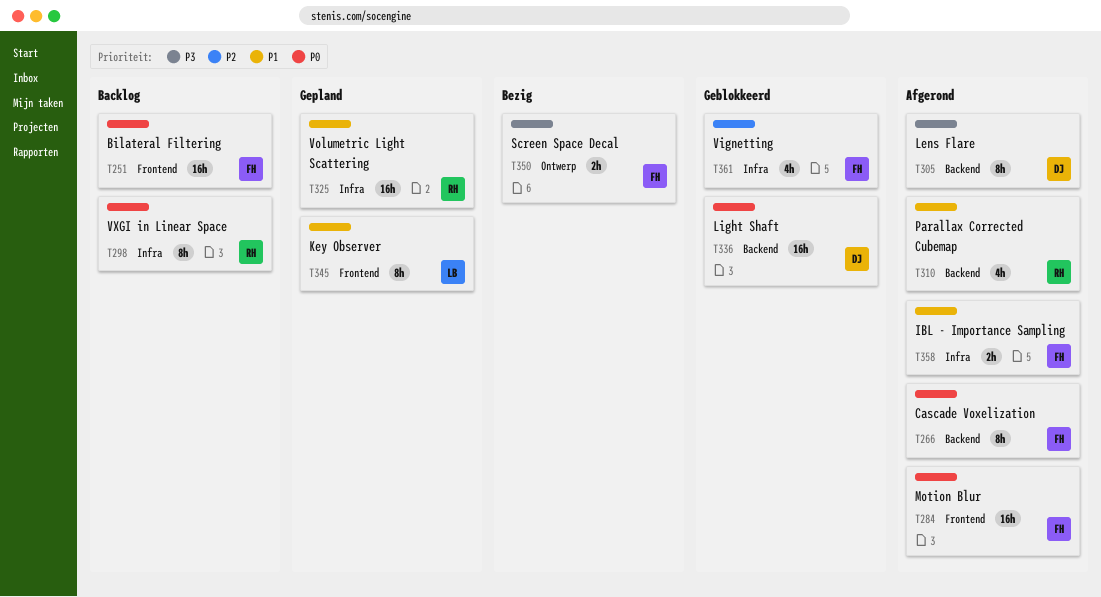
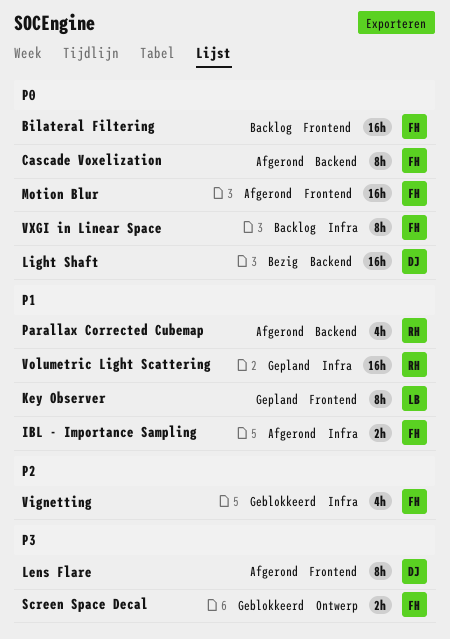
Lens Flare, label: Backend -> Frontend
Light Shaft, status: Geblokkeerd -> Bezig
Screen Space Decal, status: Bezig -> Geblokkeerd
VXGI in Linear Space, owner: RH -> FH

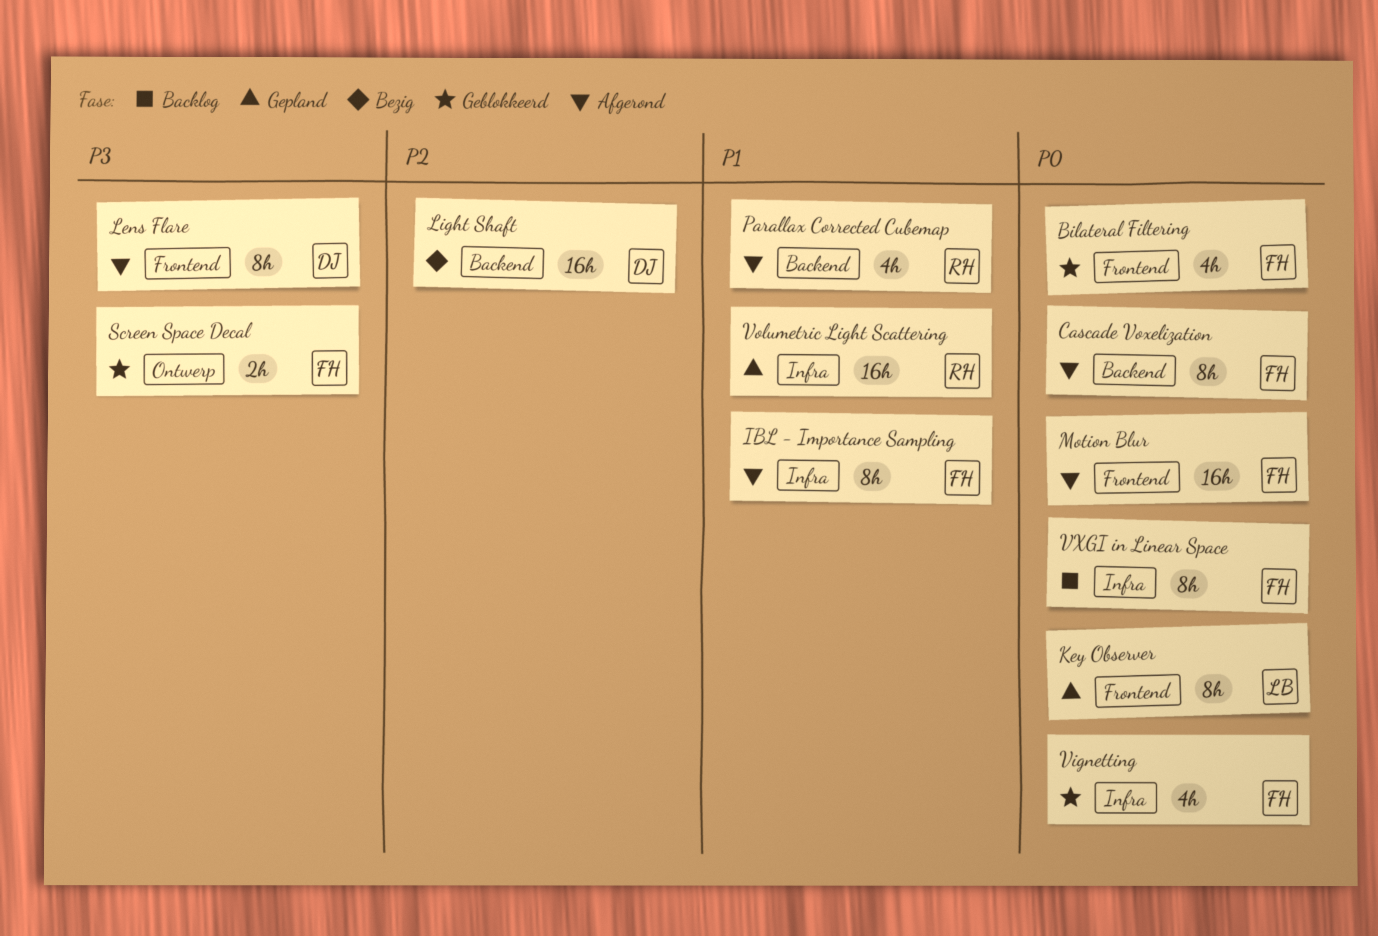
Bilateral Filtering, status: Backlog -> Geblokkeerd
Bilateral Filtering, estimate: 16h -> 4h
IBL - Importance Sampling, estimate: 2h -> 8h
Key Observer, priority: P1 -> P0
Light Shaft, priority: P0 -> P2
Vignetting, priority: P2 -> P0

